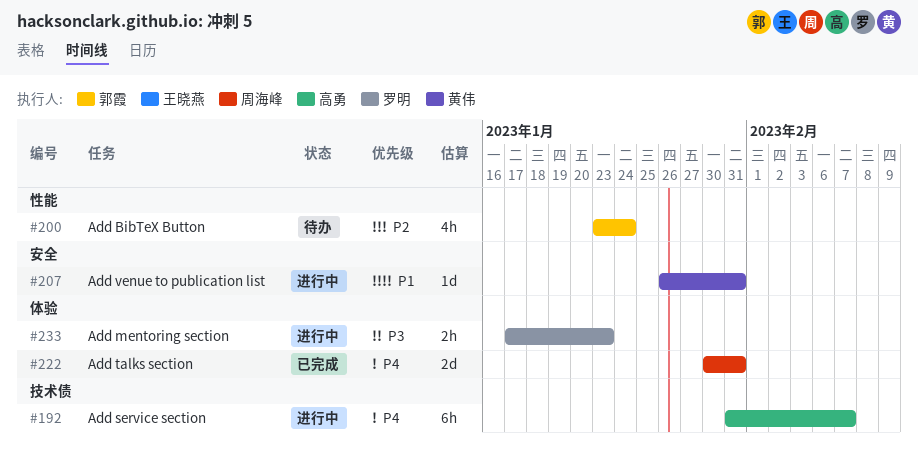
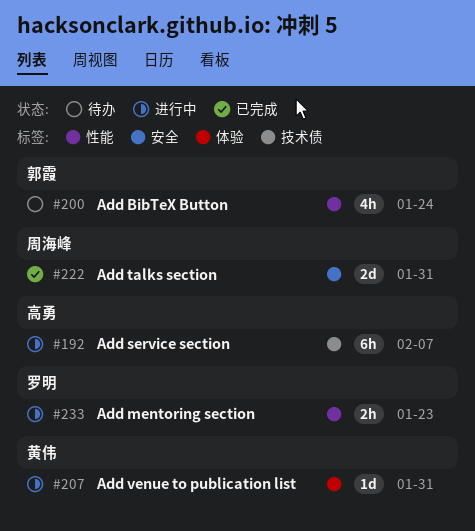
#207, label: 安全 -> 体验
#222, label: 体验 -> 安全
#233, label: 体验 -> 性能

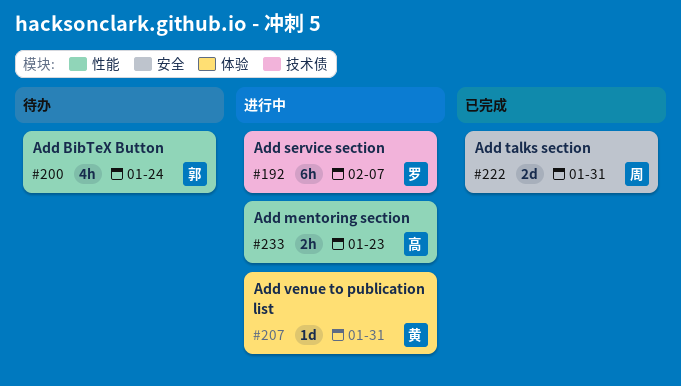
#192, owner: 高勇 -> 罗明
#233, owner: 罗明 -> 高勇

